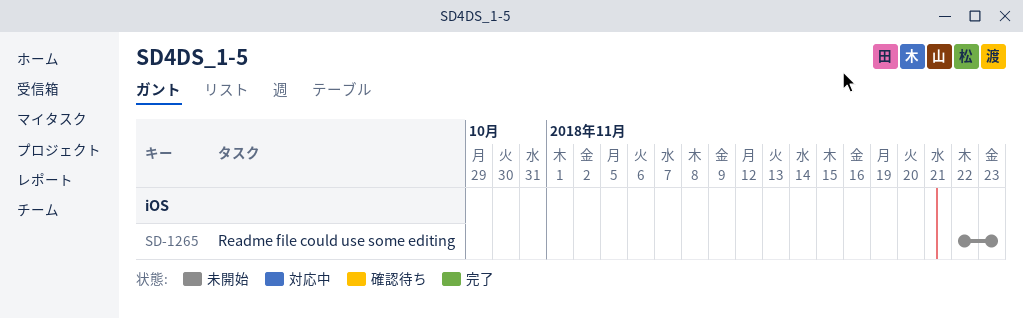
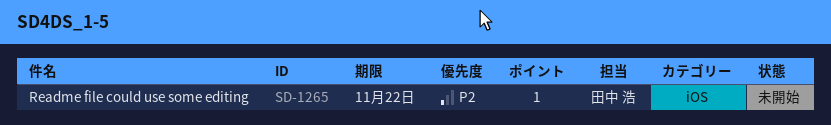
SD-1265, due: Nov 23 -> Nov 22

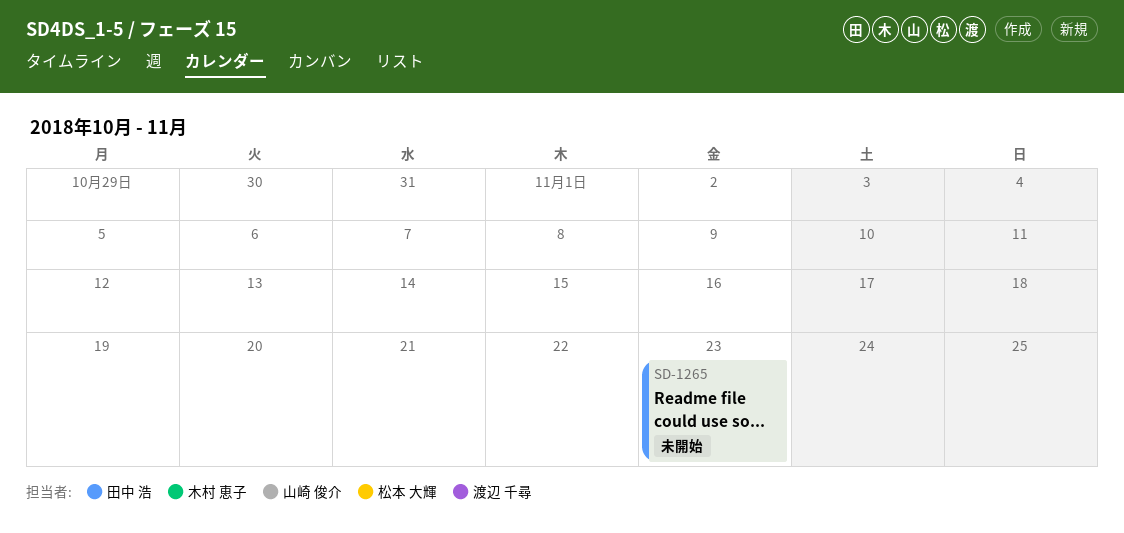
SD-1265, due: Nov 22 -> Nov 23

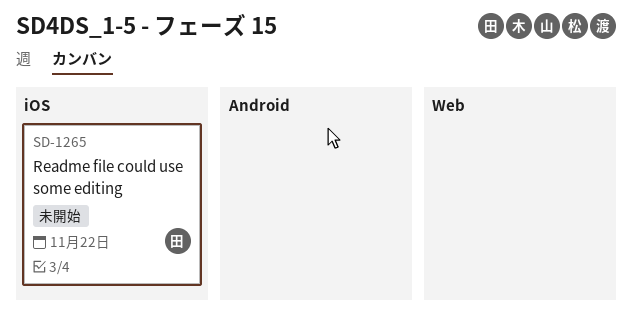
SD-1265, due: Nov 23 -> Nov 22

